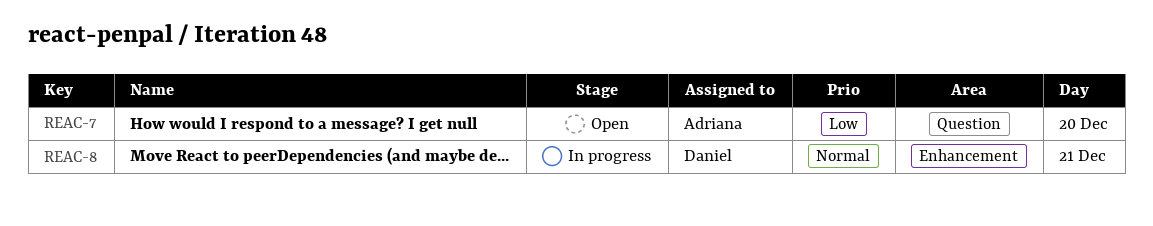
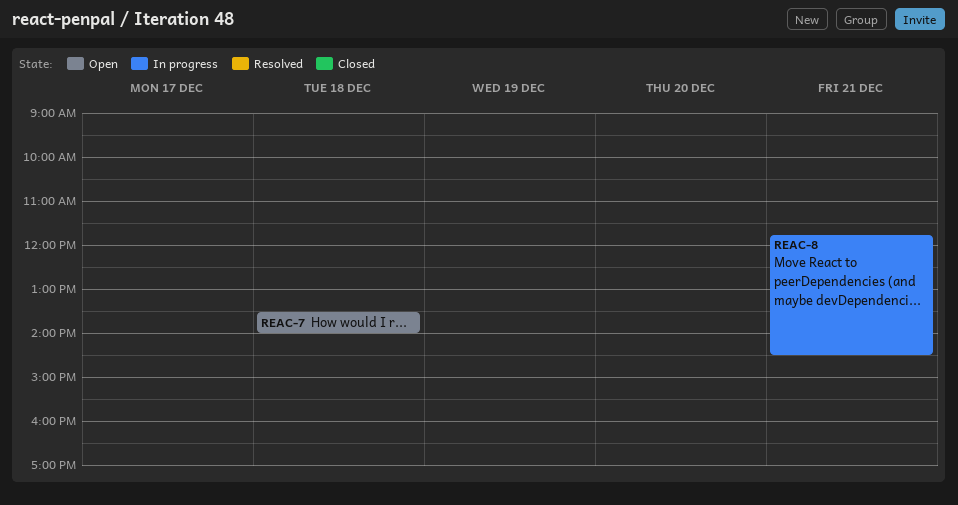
REAC-7, day: Dec 20 -> Dec 18

